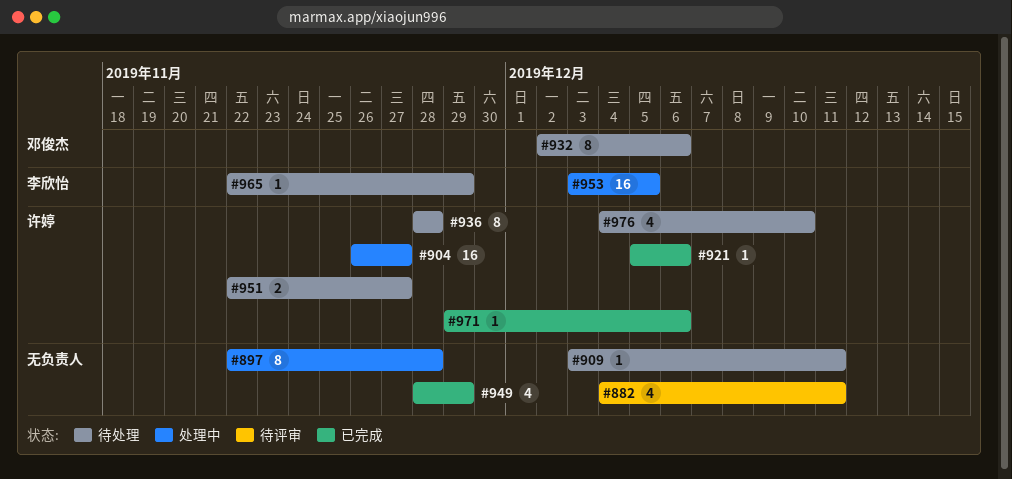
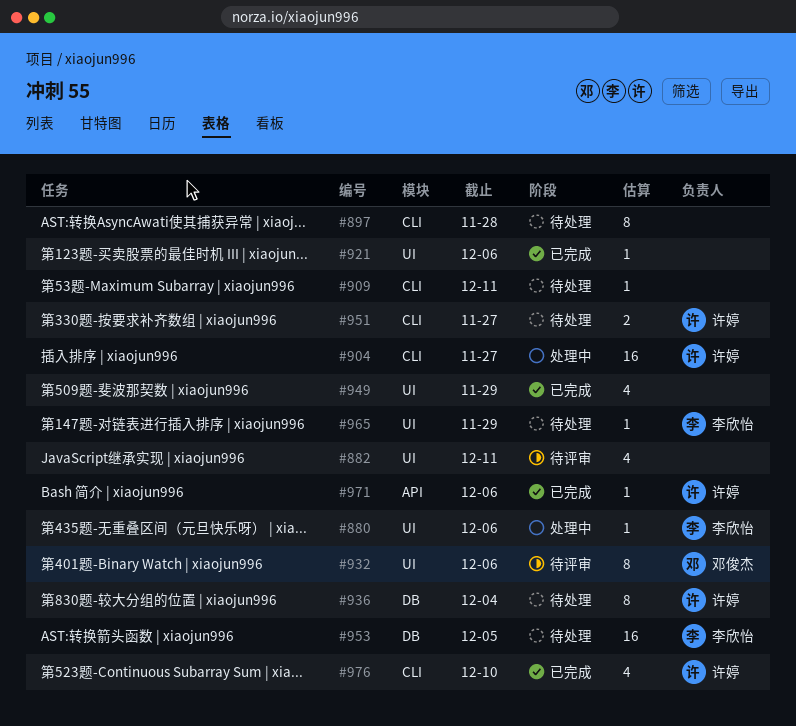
#880: none -> present
#897, status: 处理中 -> 待处理
#921, owner: 许婷 -> none
#932, status: 待处理 -> 待评审
#936, due: Nov 28 -> Dec 4
#953, status: 处理中 -> 待处理
#976, status: 待处理 -> 已完成

